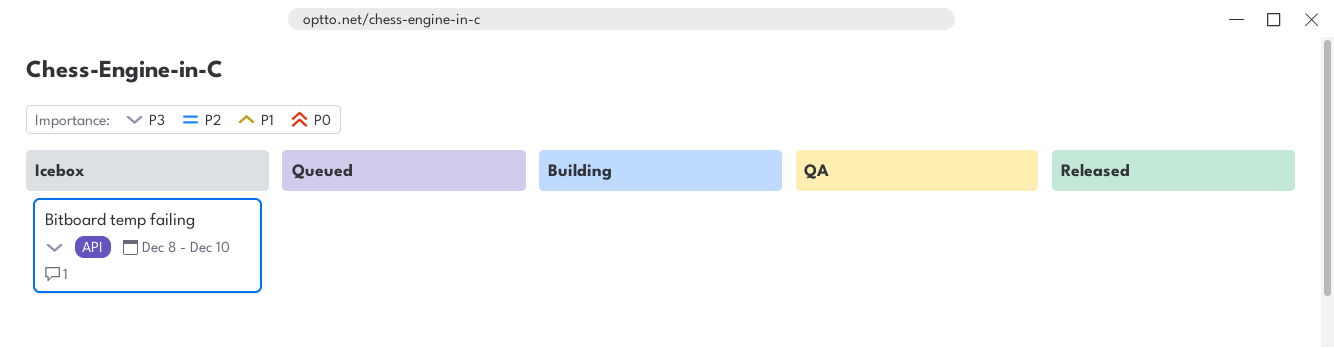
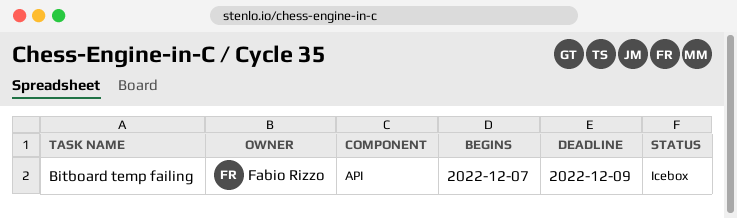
Bitboard temp failing, start: Dec 8 -> Dec 7
Bitboard temp failing, due: Dec 10 -> Dec 9

